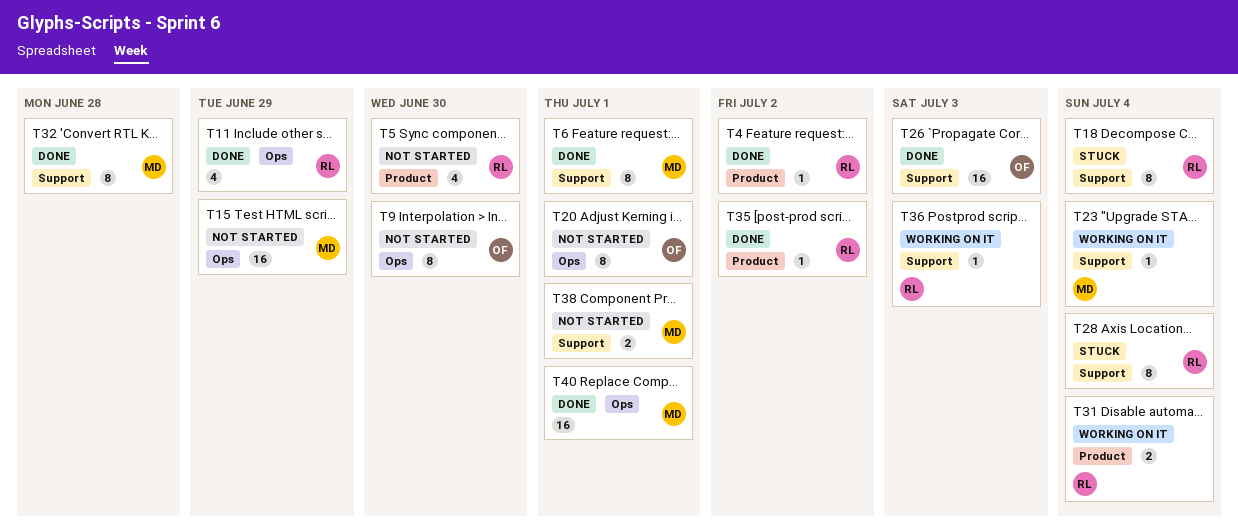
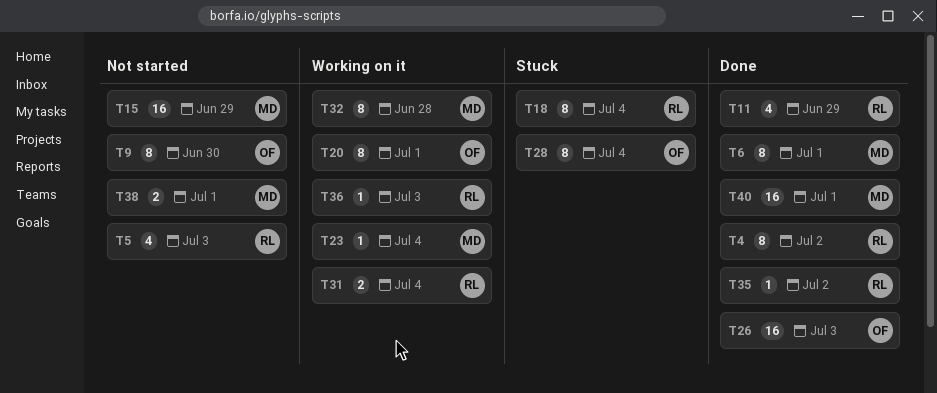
T4, estimate: 1 -> 8
T5, due: Jun 30 -> Jul 3
T20, status: Not started -> Working on it
T28, owner: RL -> OF
T32, status: Done -> Working on it

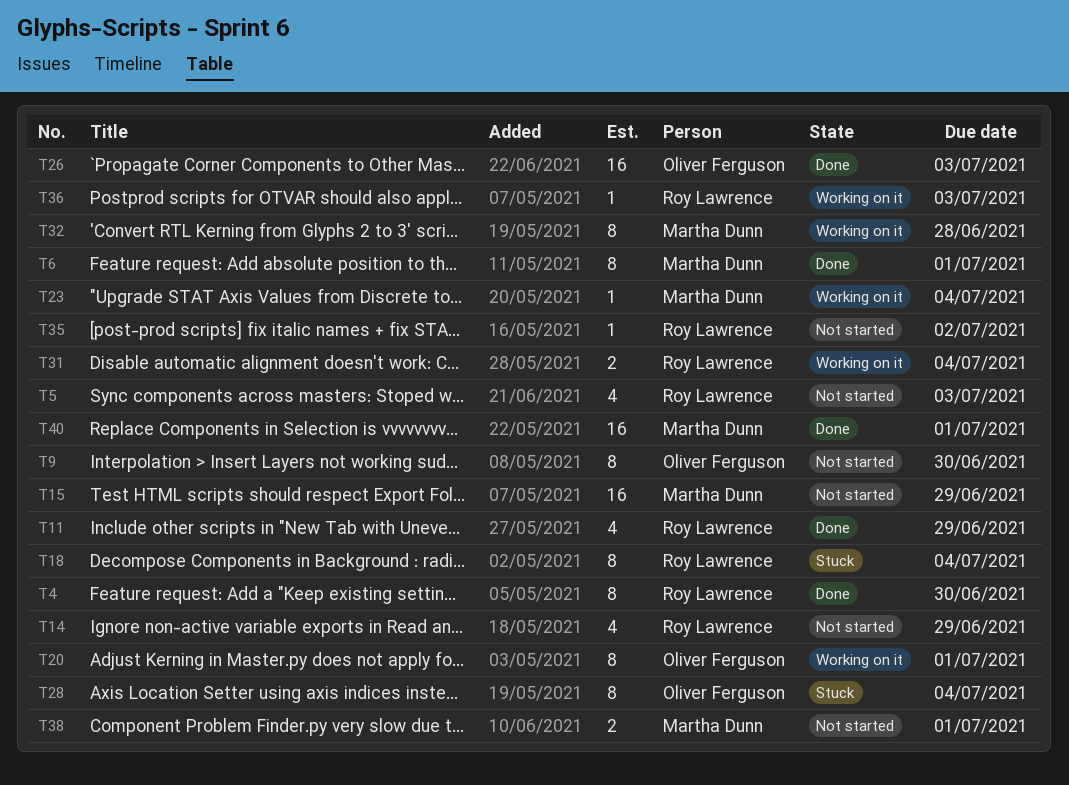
T4, due: Jul 2 -> Jun 30
T14: none -> present
T35, status: Done -> Not started

